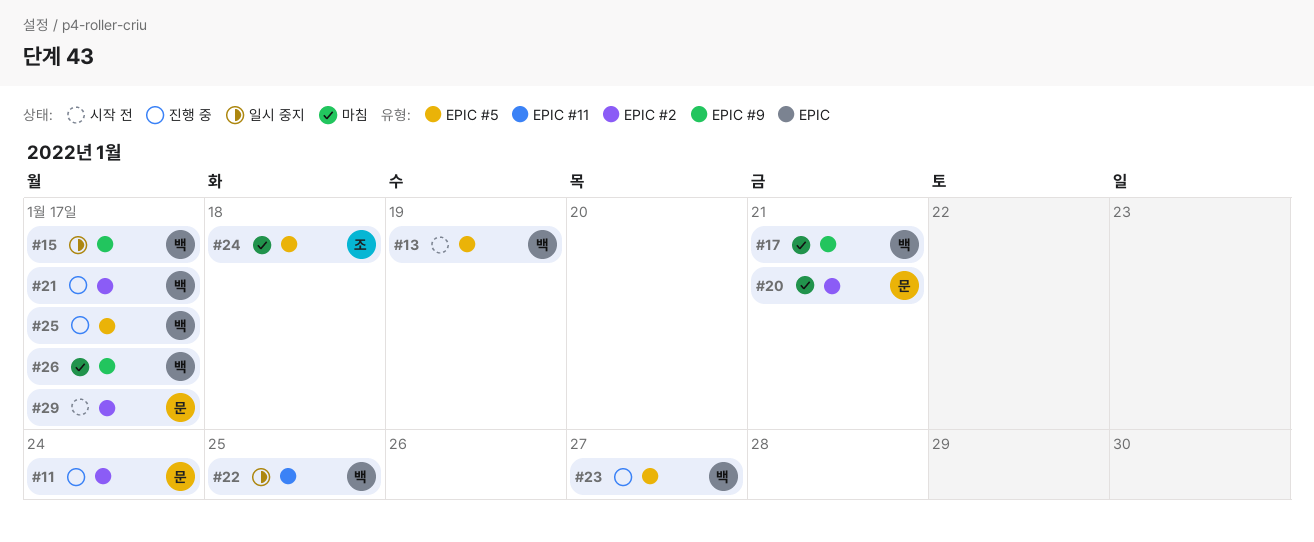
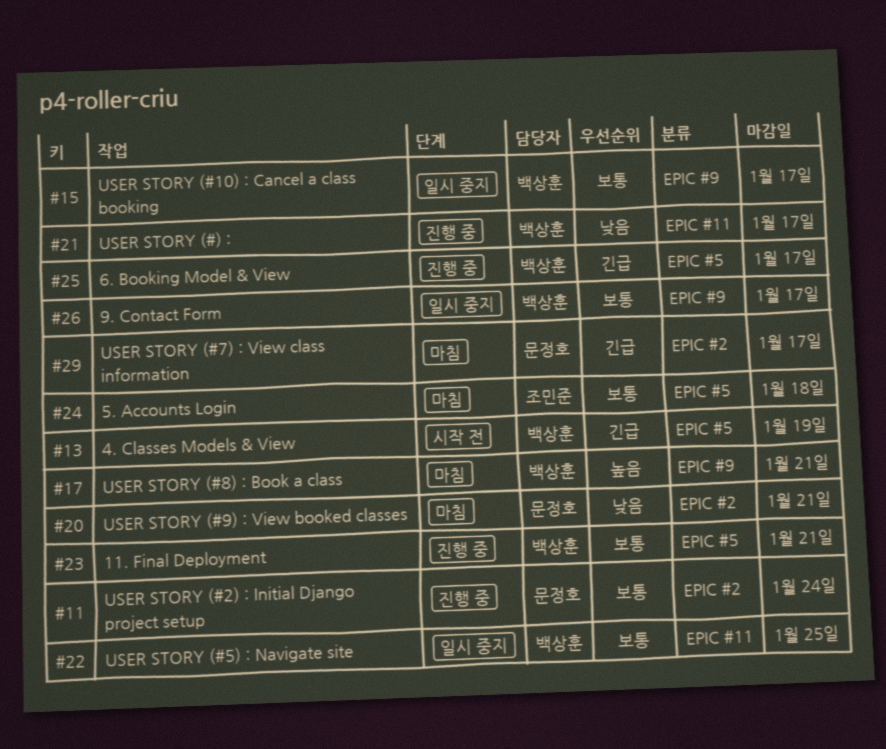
#21, label: EPIC #2 -> EPIC #11
#23, due: Jan 27 -> Jan 21
#26, status: 마침 -> 일시 중지
#29, status: 시작 전 -> 마침

